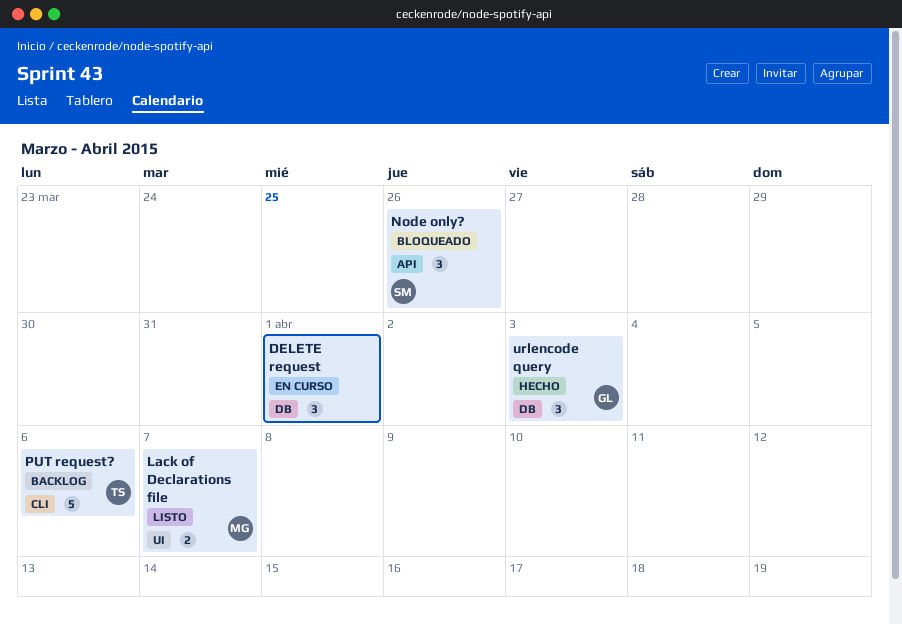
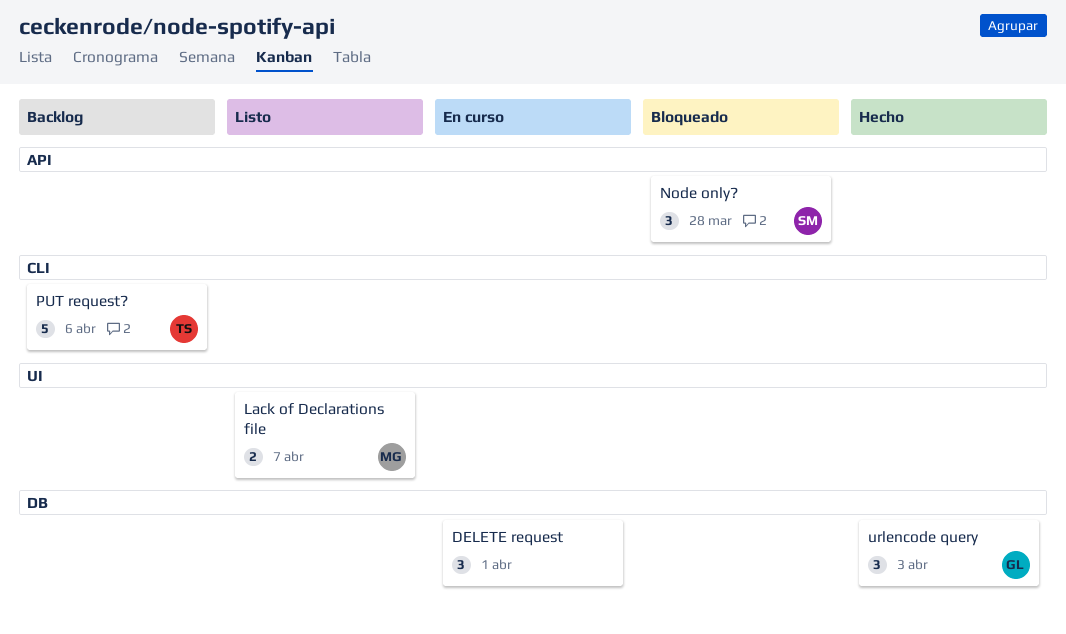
Node only?, due: Mar 26 -> Mar 28

